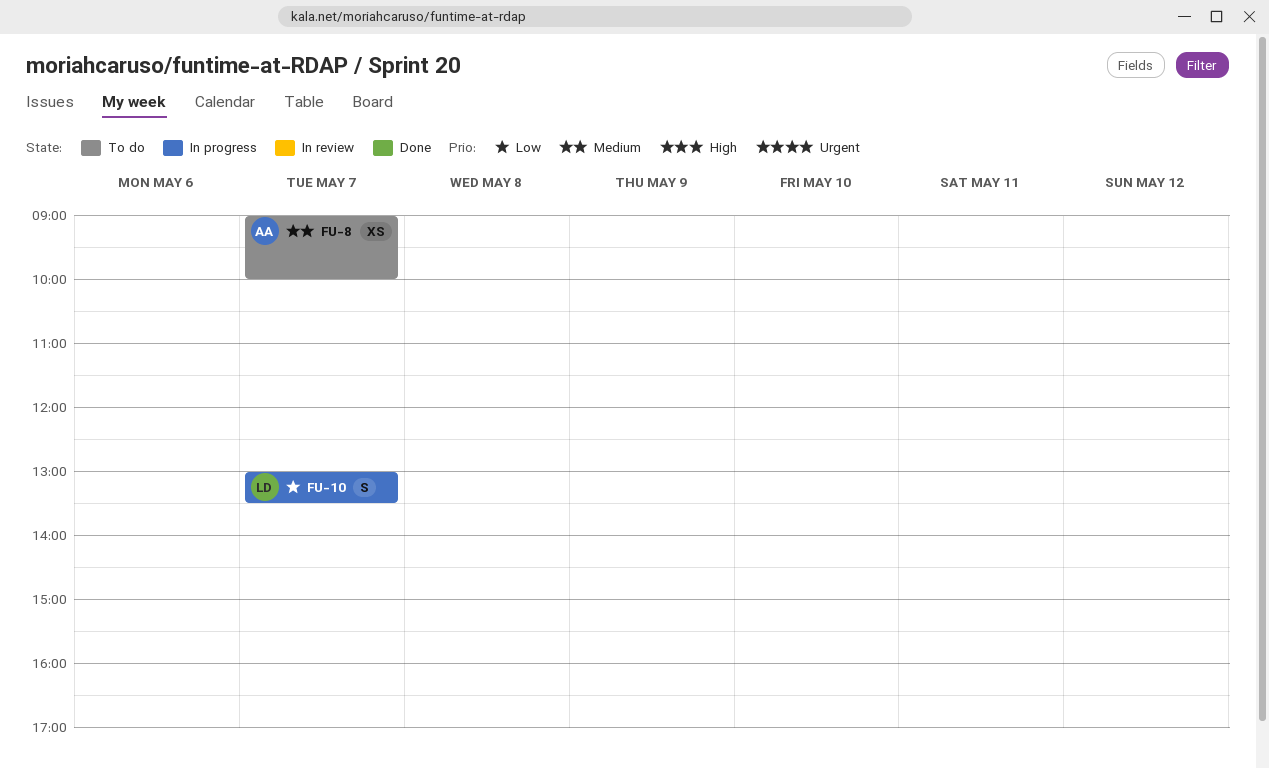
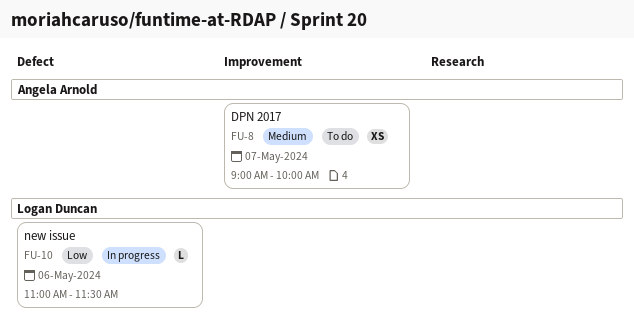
FU-10, estimate: S -> L
FU-10, day: May 7 -> May 6
FU-10, begins: 13:00 -> 11:00
FU-10, ends: 13:30 -> 11:30

